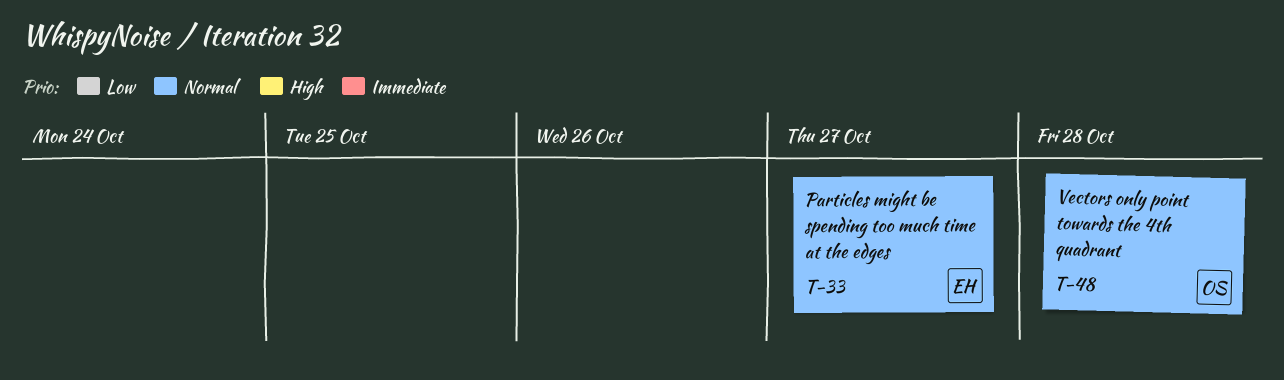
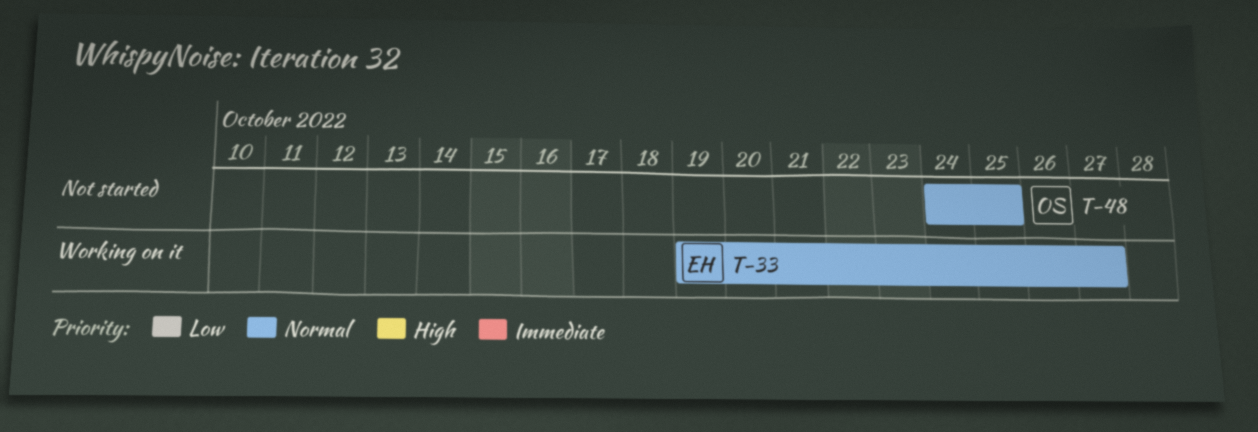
T-48, due: Oct 28 -> Oct 25

